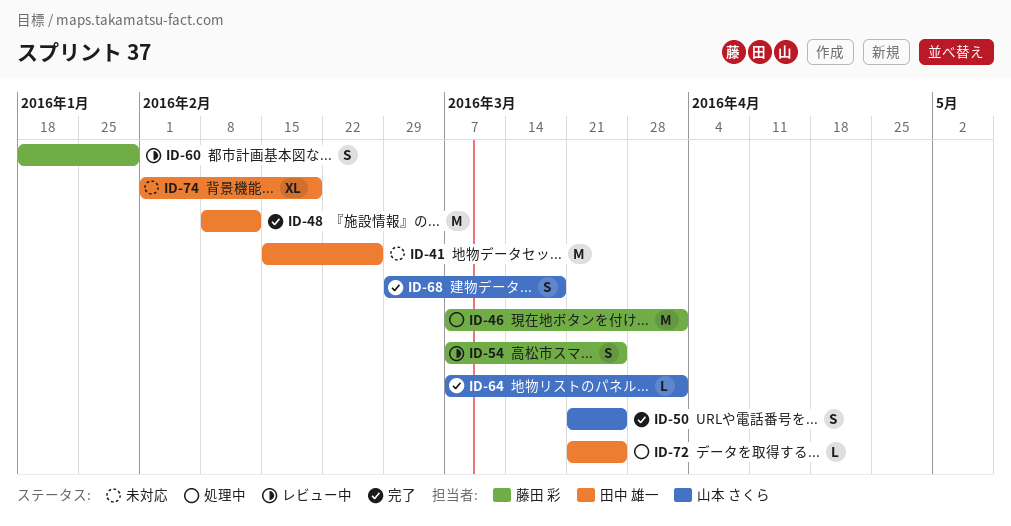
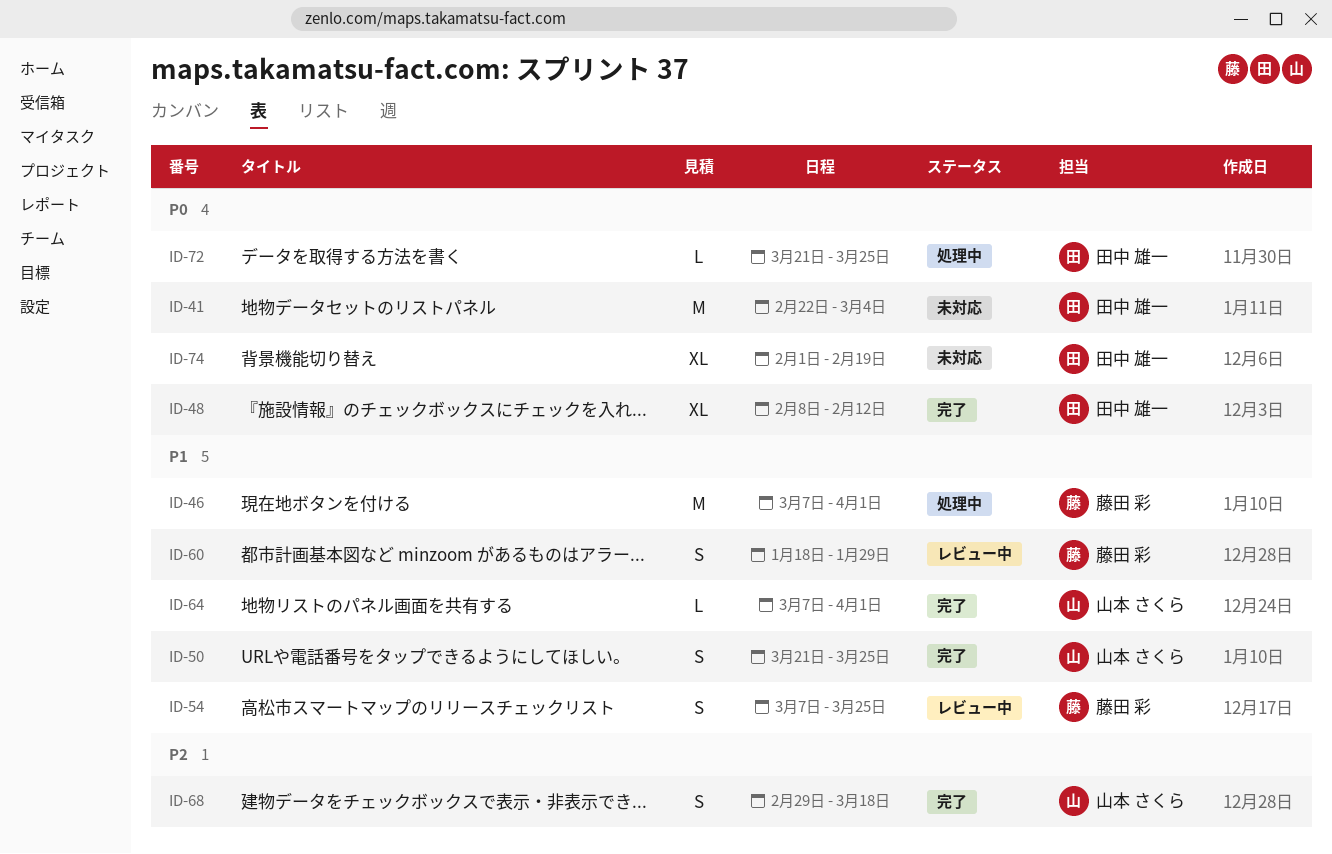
ID-41, start: Feb 15 -> Feb 22
ID-41, due: Feb 26 -> Mar 4
ID-48, estimate: M -> XL

